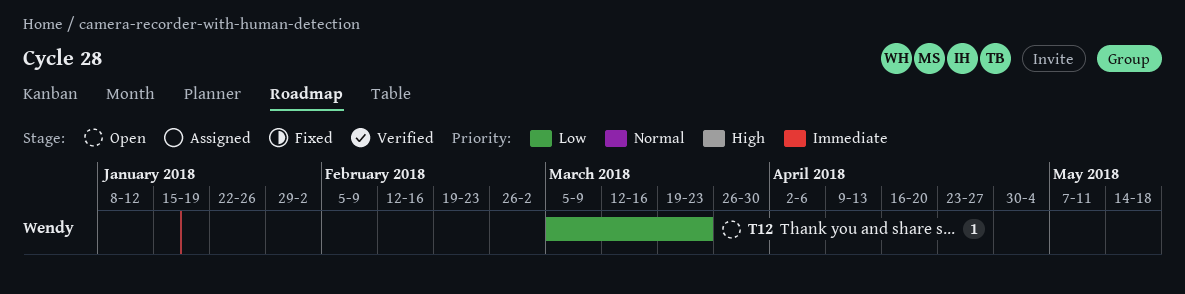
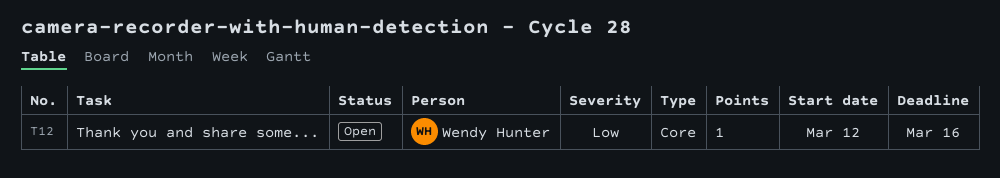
T12, start: Mar 5 -> Mar 12
T12, due: Mar 23 -> Mar 16

